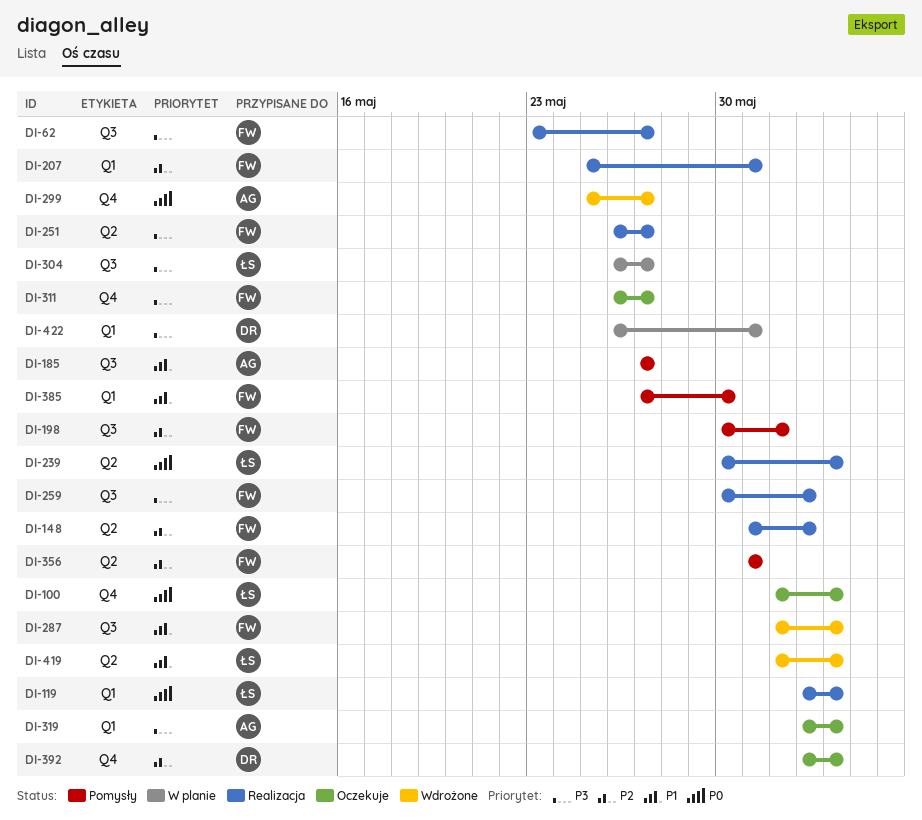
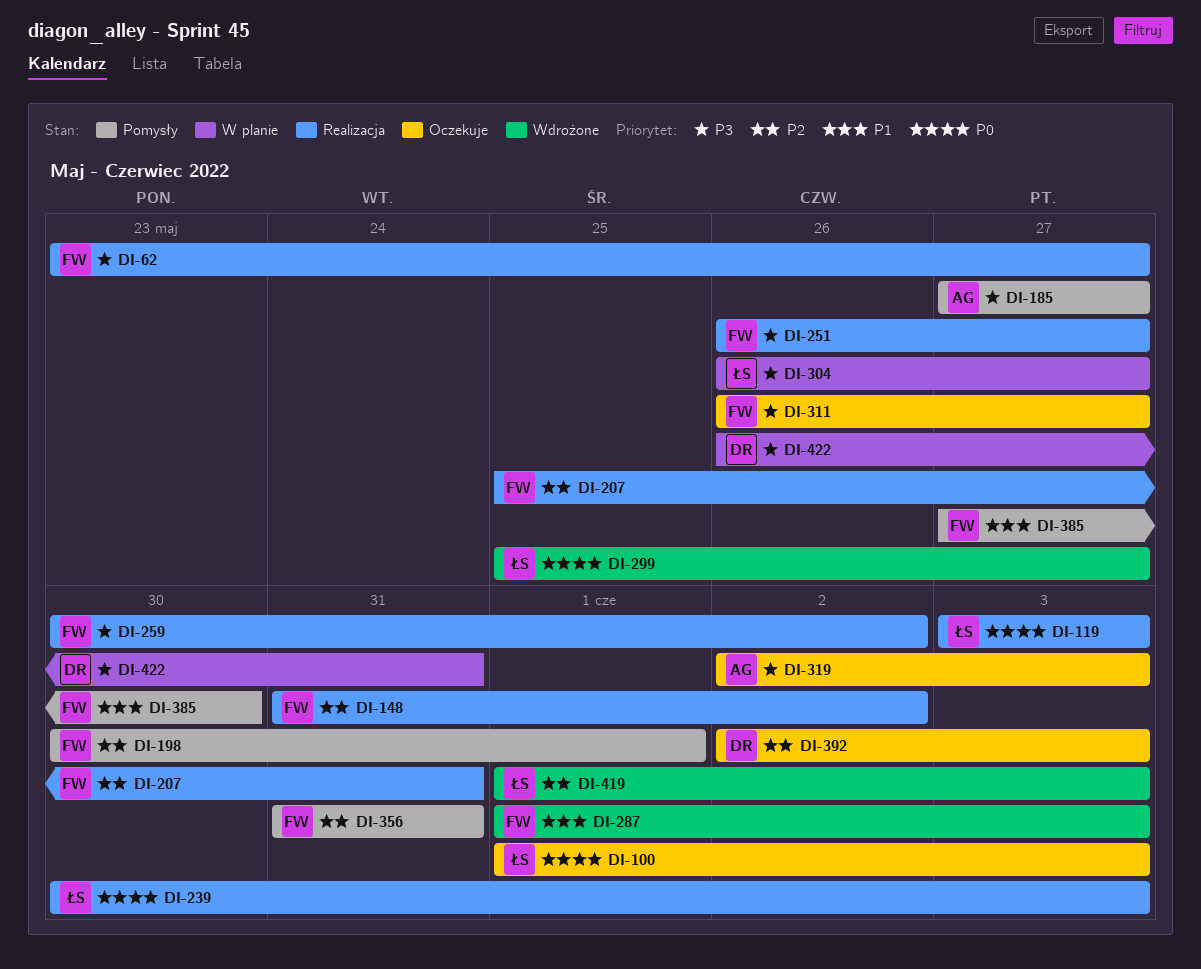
DI-119, start: Jun 2 -> Jun 3
DI-185, priority: P1 -> P3
DI-299, owner: AG -> ŁS
DI-419, priority: P1 -> P2

